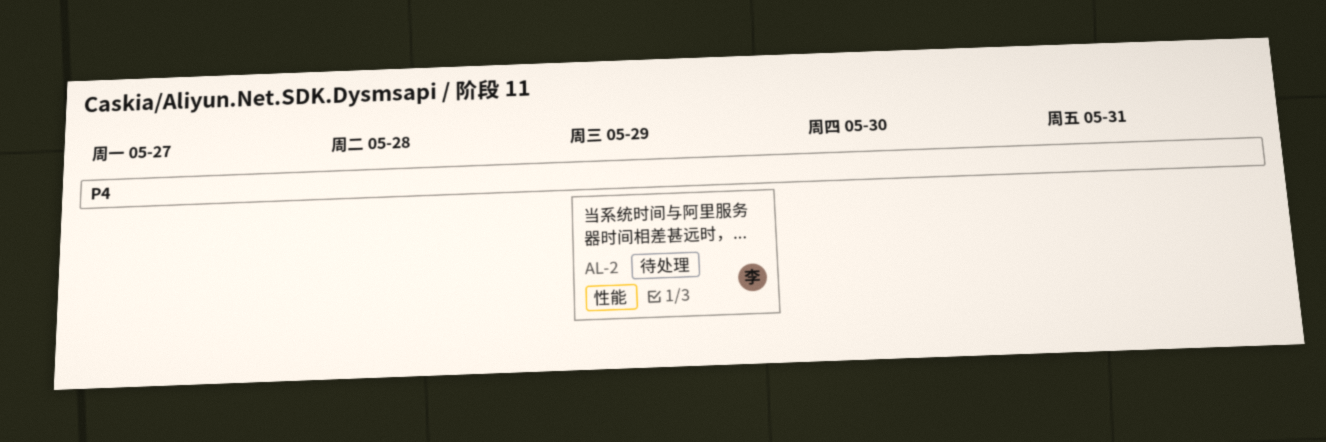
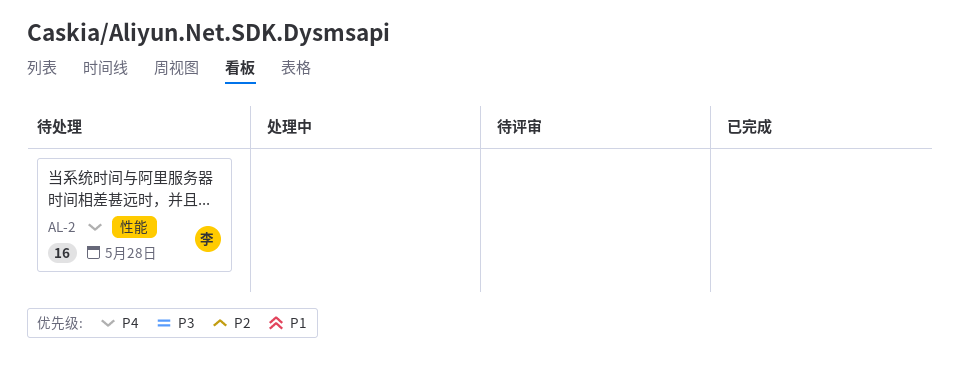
AL-2, due: May 29 -> May 28

